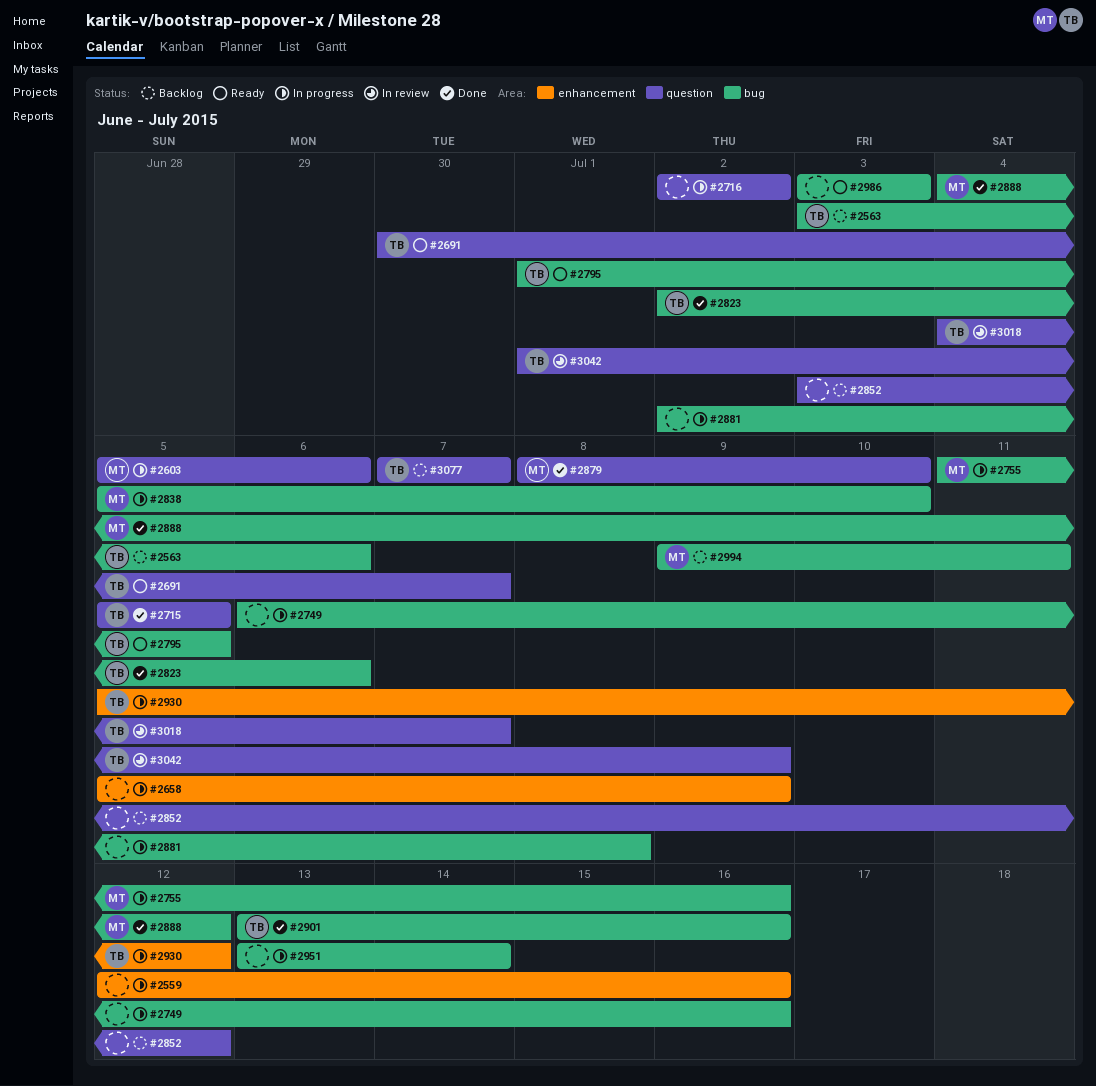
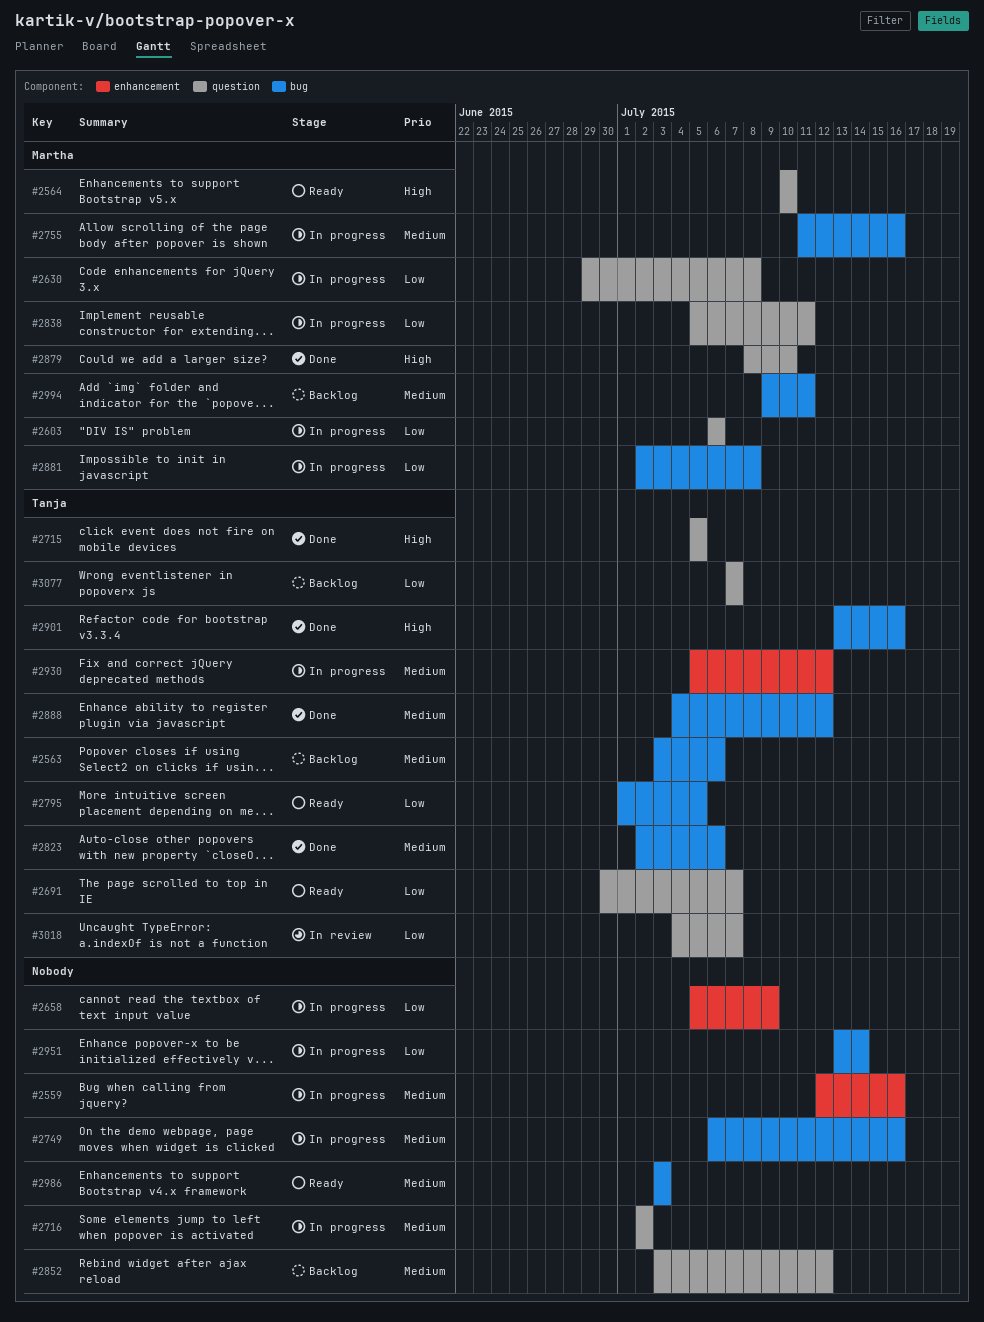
#2564: none -> present
#2603, start: Jul 5 -> Jul 6
#2630: none -> present
#2838, label: bug -> question
#2838, due: Jul 10 -> Jul 11
#2881, owner: none -> Martha
#2888, owner: Martha -> Tanja
#3042: present -> none

